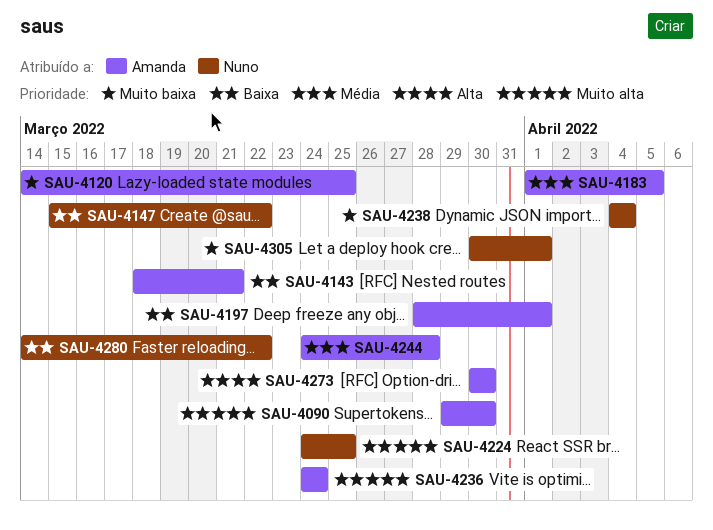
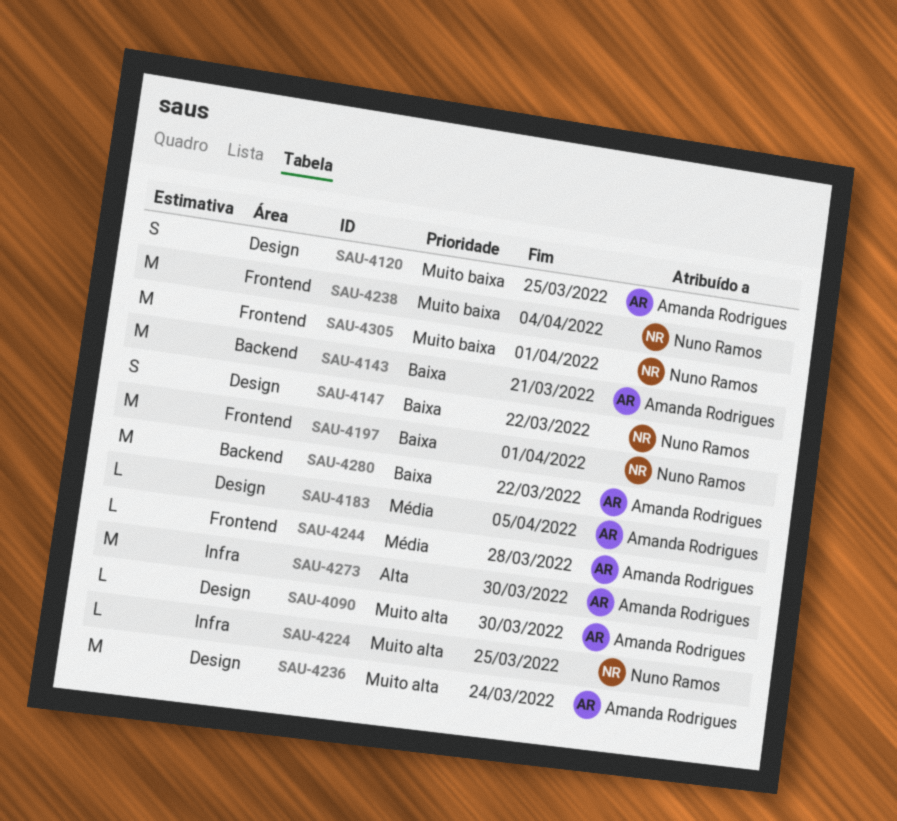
SAU-4197, owner: Amanda Rodrigues -> Nuno Ramos
SAU-4280, owner: Nuno Ramos -> Amanda Rodrigues

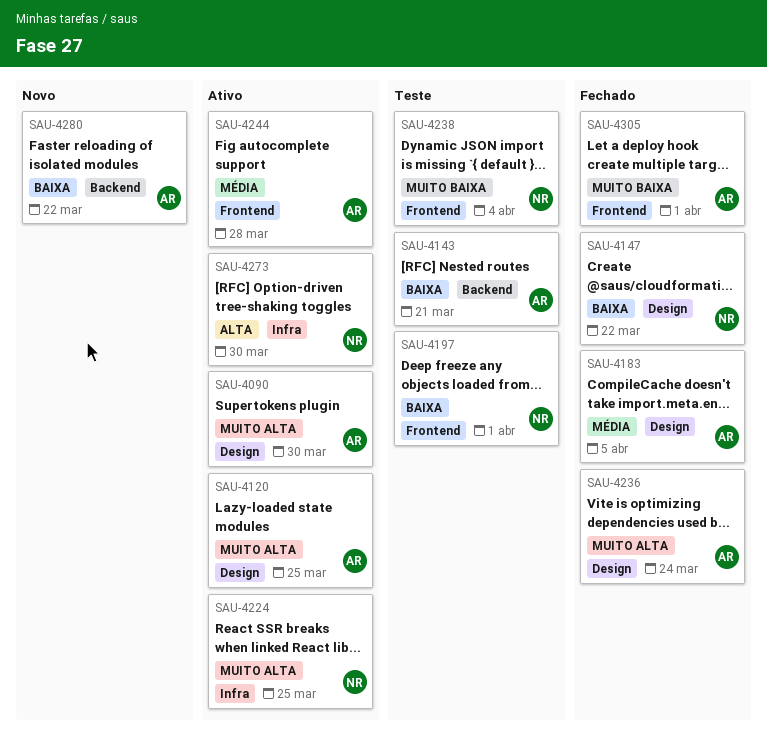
SAU-4120, priority: Muito baixa -> Muito alta
SAU-4273, owner: Amanda Rodrigues -> Nuno Ramos
SAU-4305, owner: Nuno Ramos -> Amanda Rodrigues

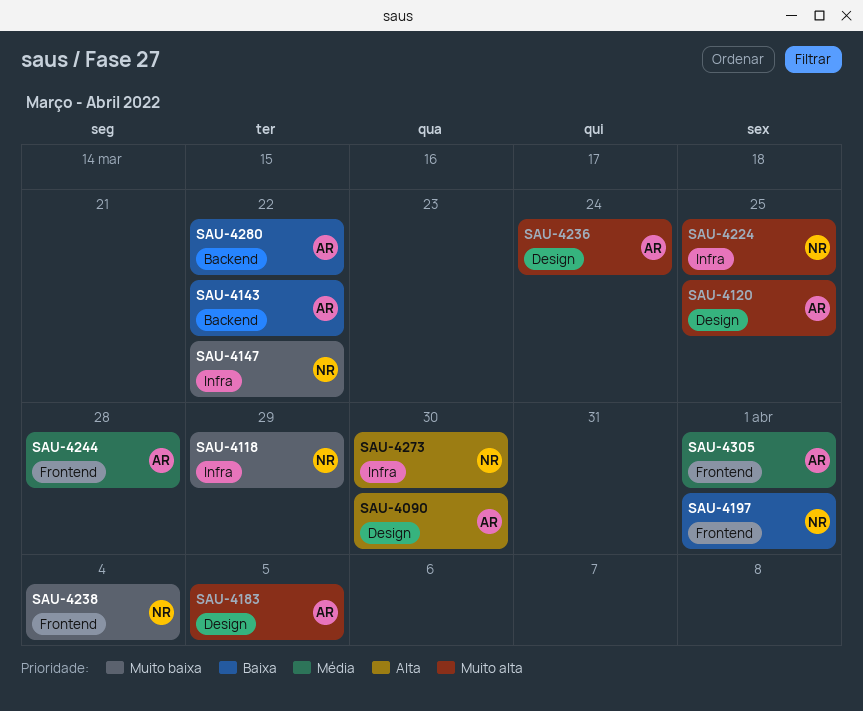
SAU-4090, priority: Muito alta -> Alta
SAU-4118: none -> present
SAU-4143, due: Mar 21 -> Mar 22
SAU-4147, priority: Baixa -> Muito baixa
SAU-4147, label: Design -> Infra
SAU-4183, priority: Média -> Muito alta
SAU-4305, priority: Muito baixa -> Média

